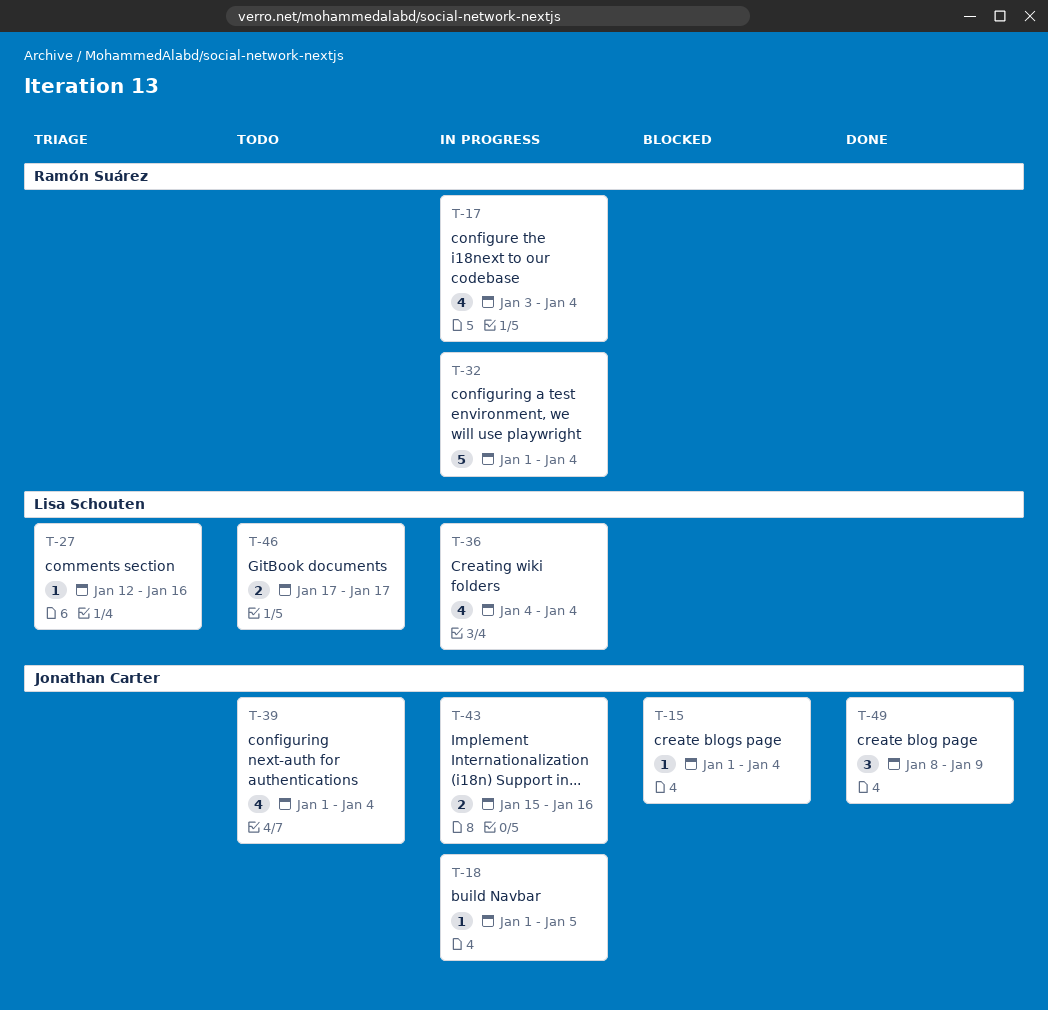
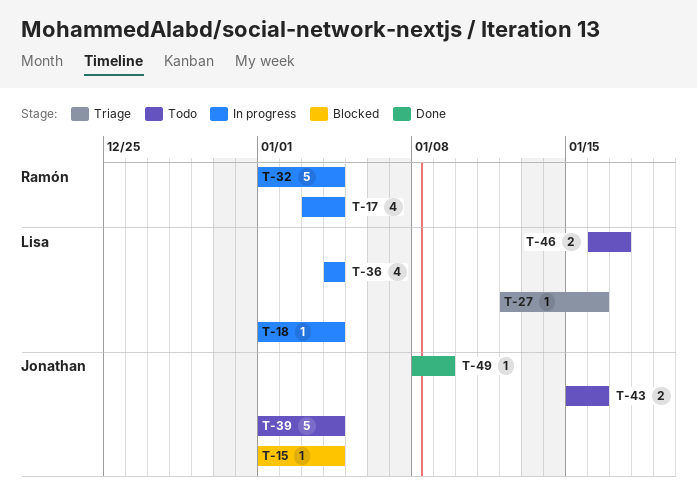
T-18, owner: Jonathan Carter -> Lisa Schouten
T-18, due: Jan 5 -> Jan 4
T-39, estimate: 4 -> 5
T-43, status: In progress -> Todo
T-46, start: Jan 17 -> Jan 16
T-49, estimate: 3 -> 1

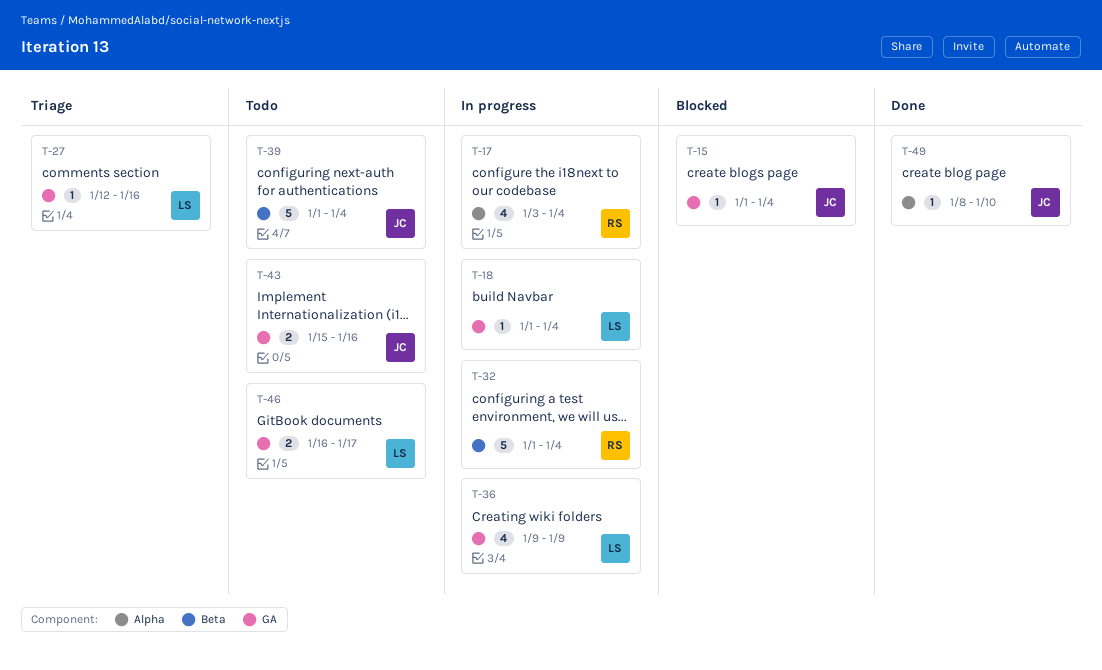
T-36, start: Jan 4 -> Jan 9
T-36, due: Jan 4 -> Jan 9
T-49, due: Jan 9 -> Jan 10

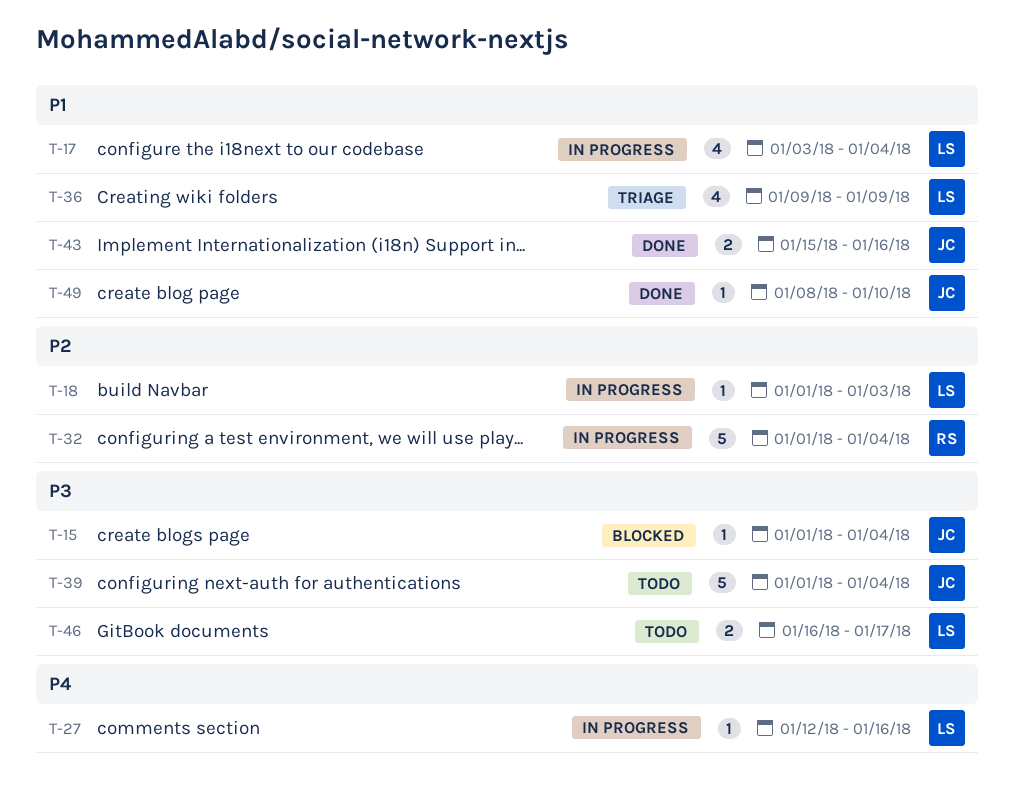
T-17, owner: RS -> LS
T-18, due: Jan 4 -> Jan 3
T-27, status: Triage -> In progress
T-36, status: In progress -> Triage
T-43, status: Todo -> Done

